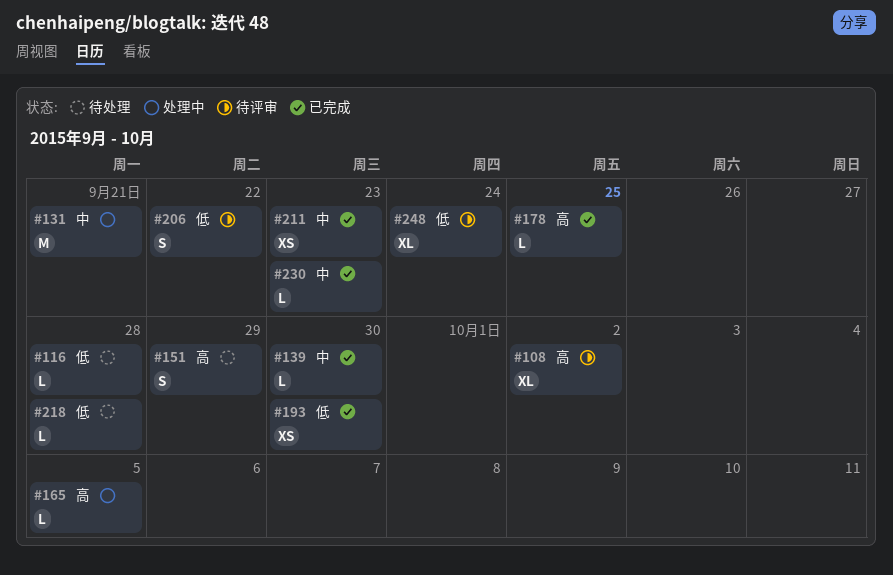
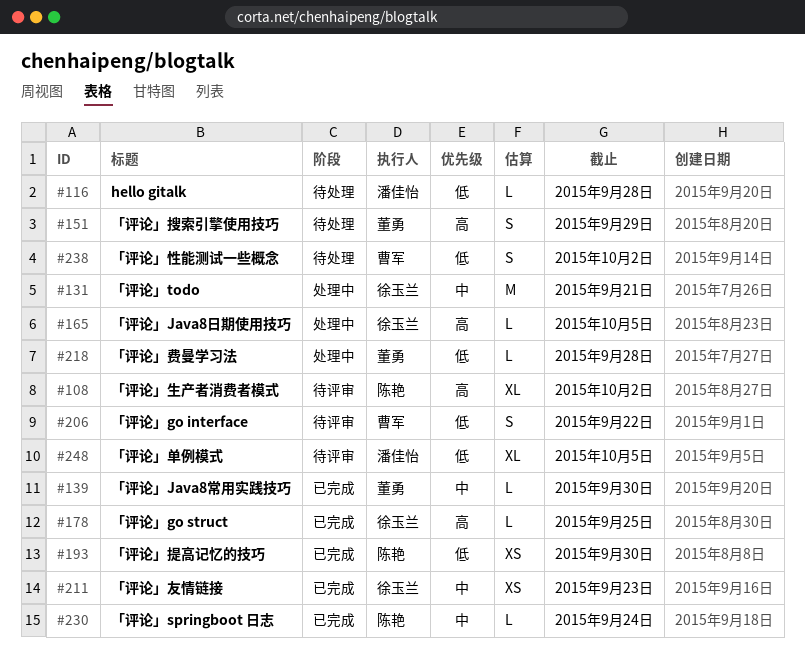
#218, status: 待处理 -> 处理中
#230, due: Sep 23 -> Sep 24
#238: none -> present
#248, due: Sep 24 -> Oct 5

